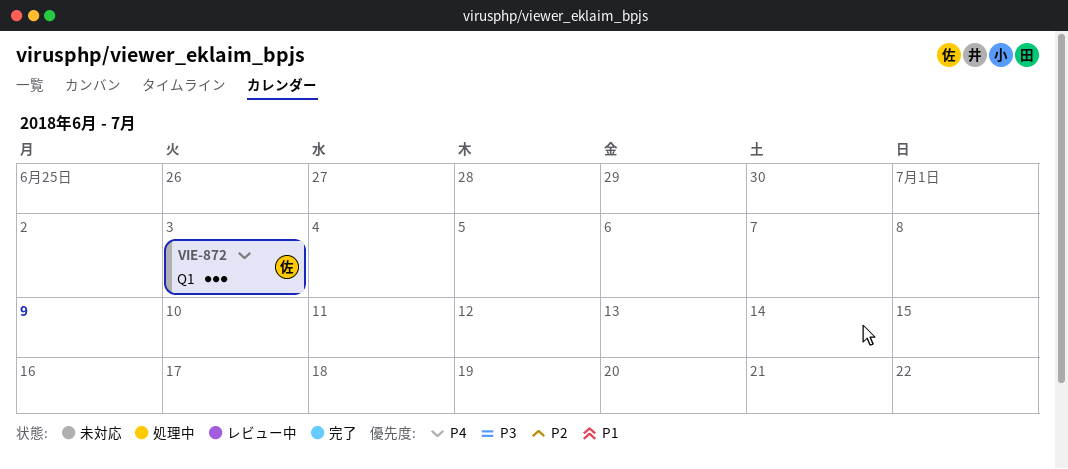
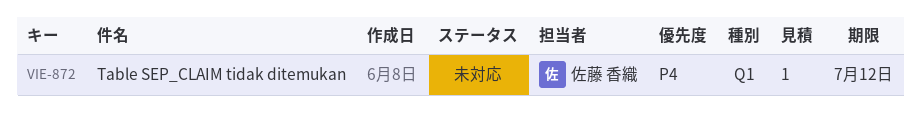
VIE-872, estimate: 3 -> 1
VIE-872, due: Jul 3 -> Jul 12

